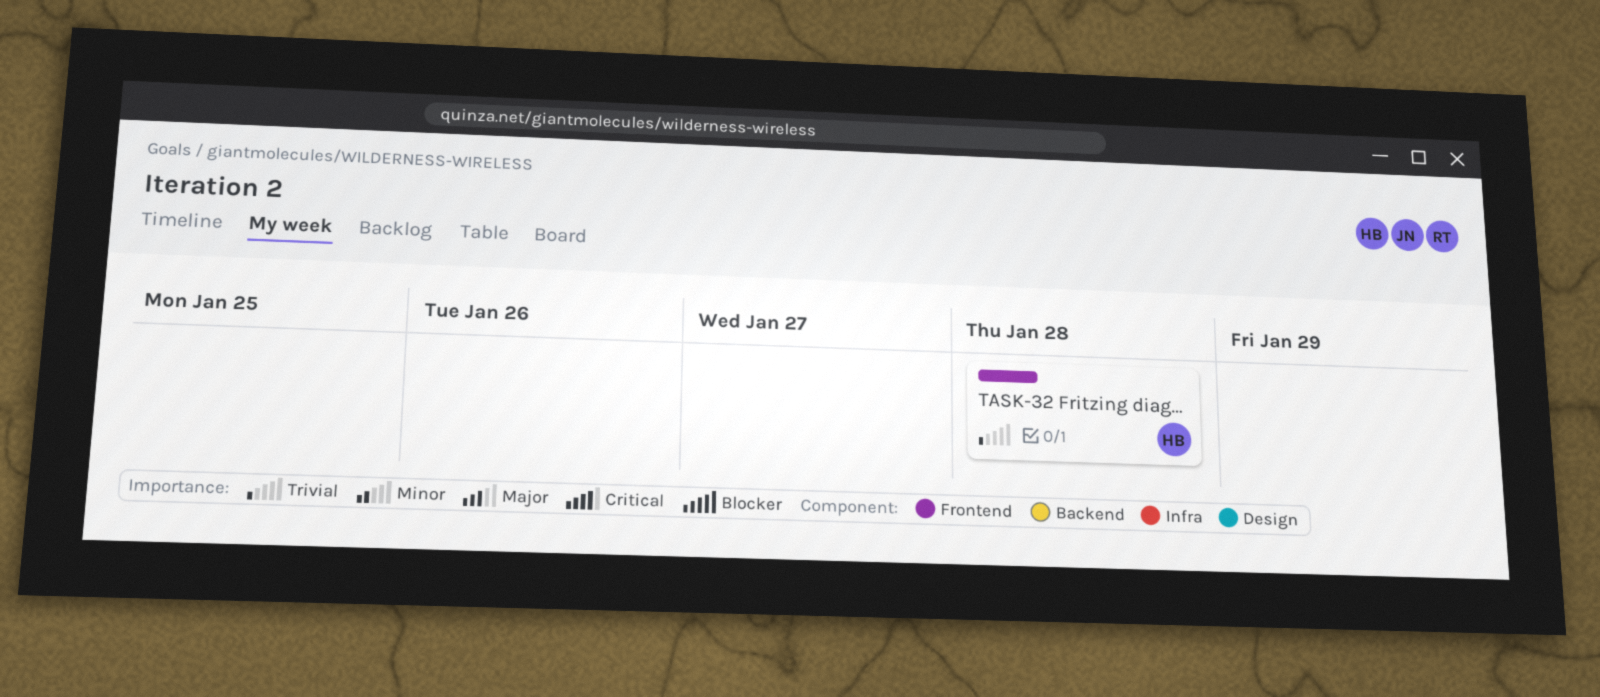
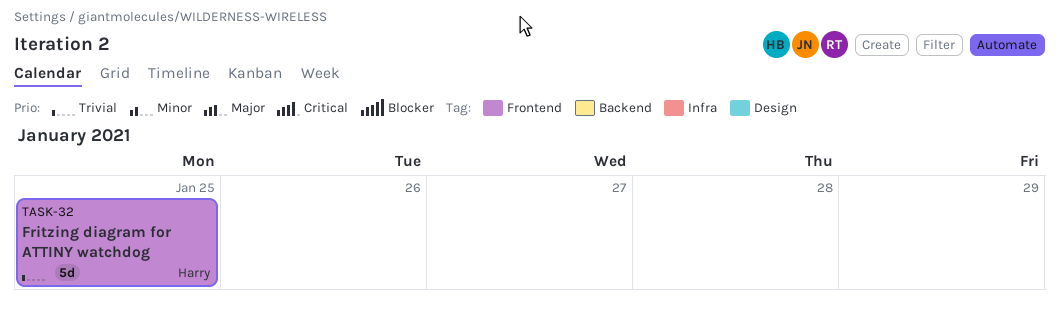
TASK-32, due: Jan 28 -> Jan 25

